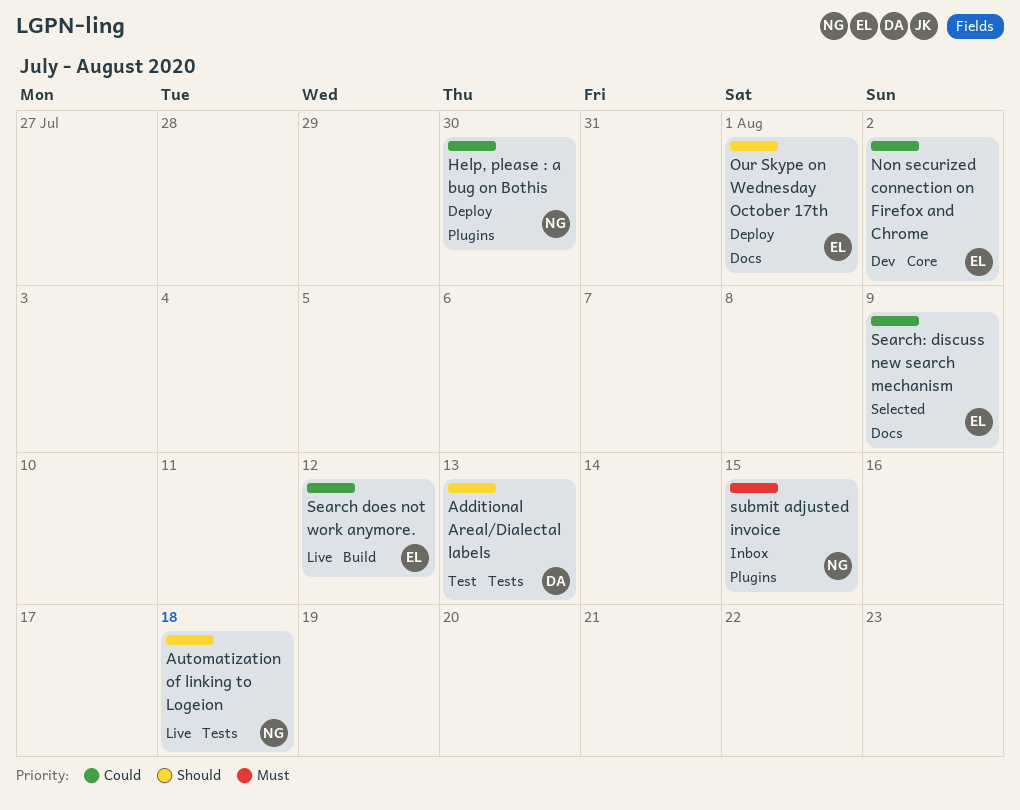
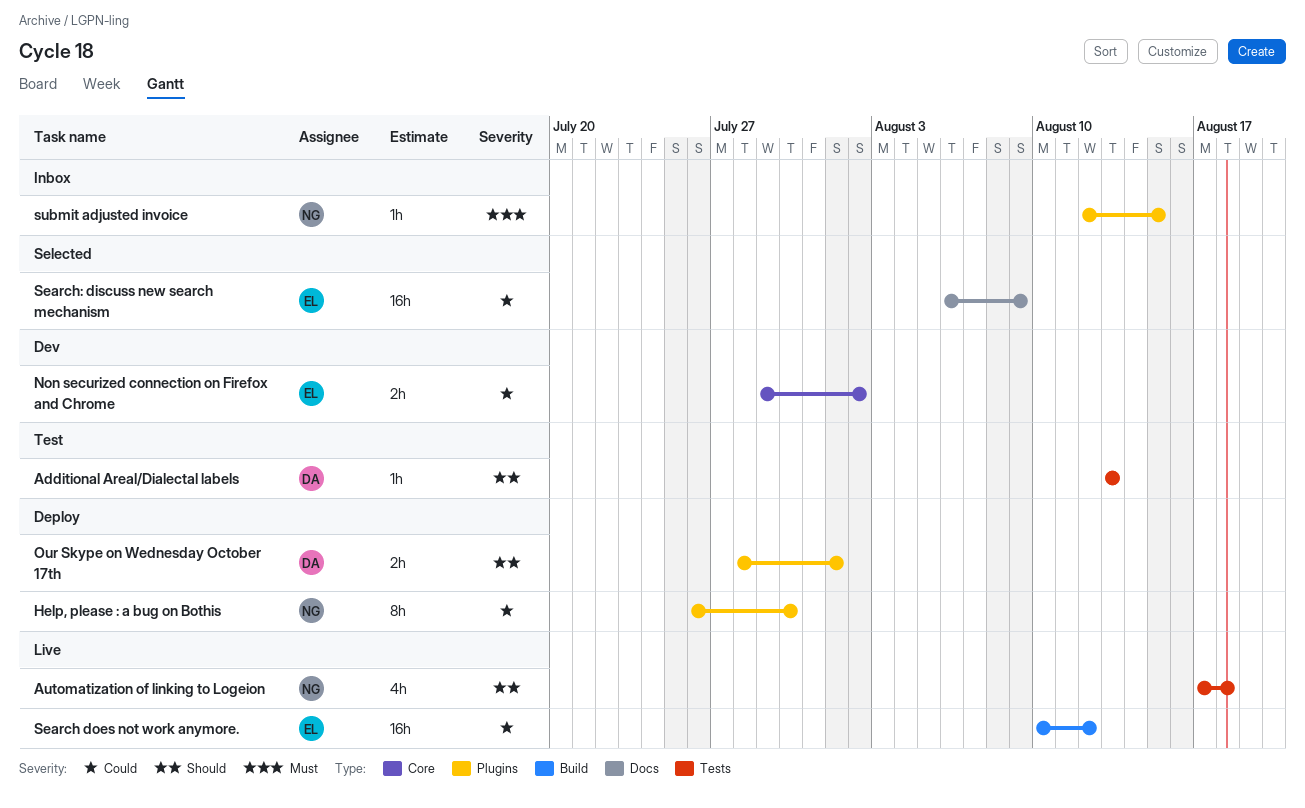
Our Skype on Wednesday October 17th, owner: EL -> DA
Our Skype on Wednesday October 17th, label: Docs -> Plugins

